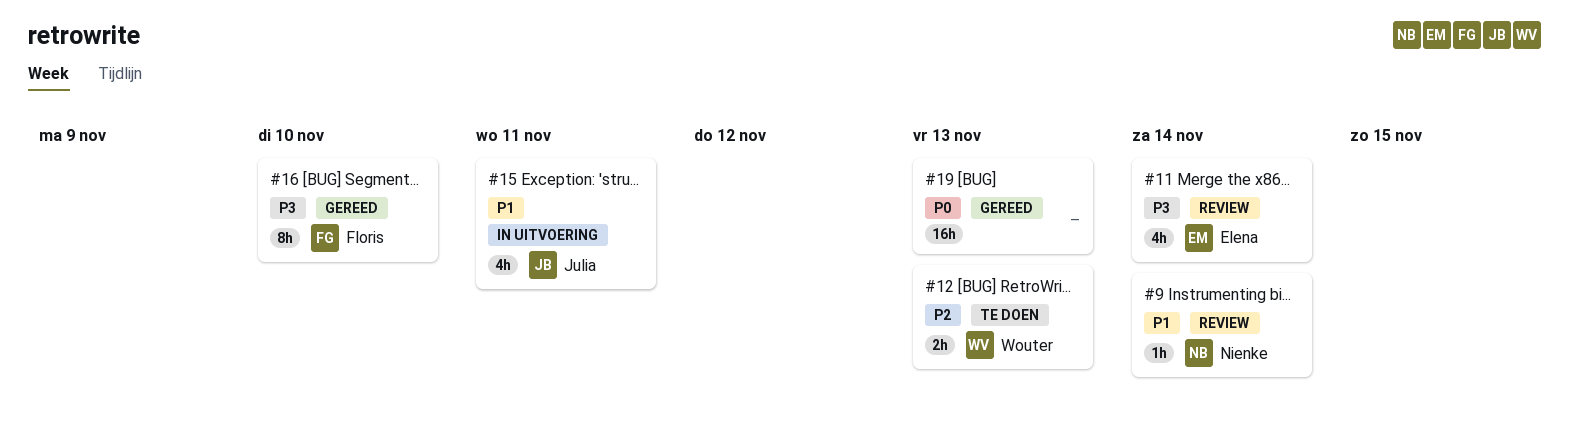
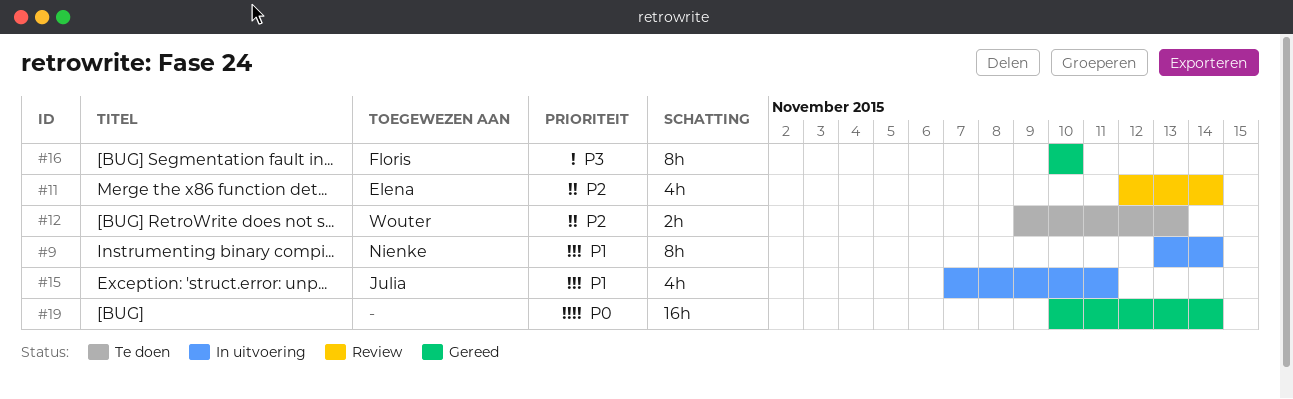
#9, status: Review -> In uitvoering
#9, estimate: 1h -> 8h
#11, priority: P3 -> P2
#19, due: Nov 13 -> Nov 14

